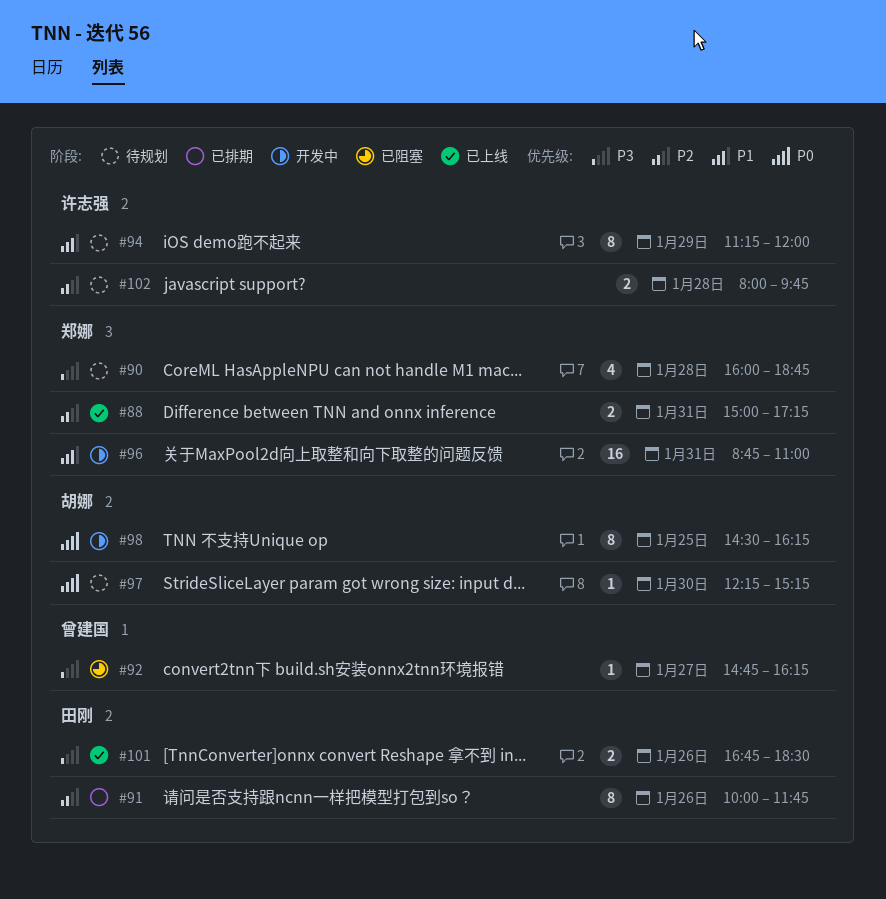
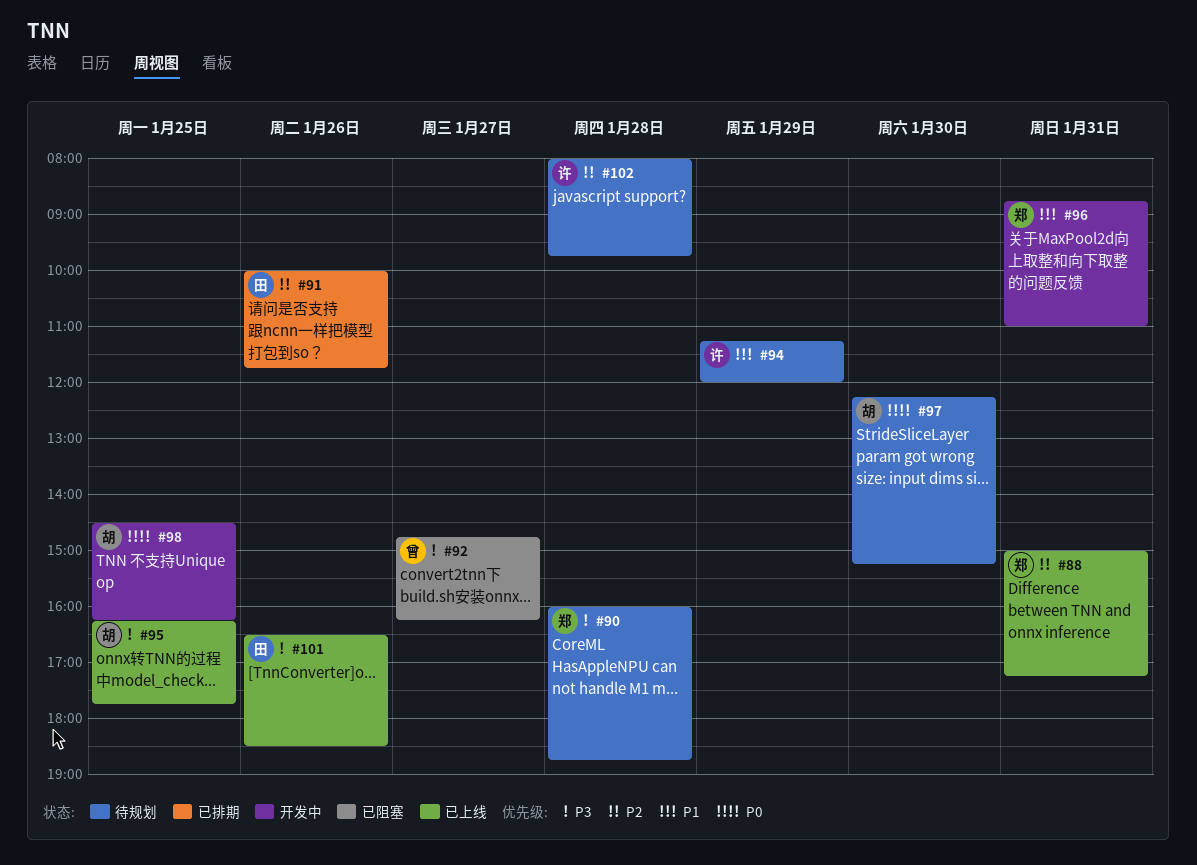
#95: none -> present
#101, begins: 16:45 -> 16:30

